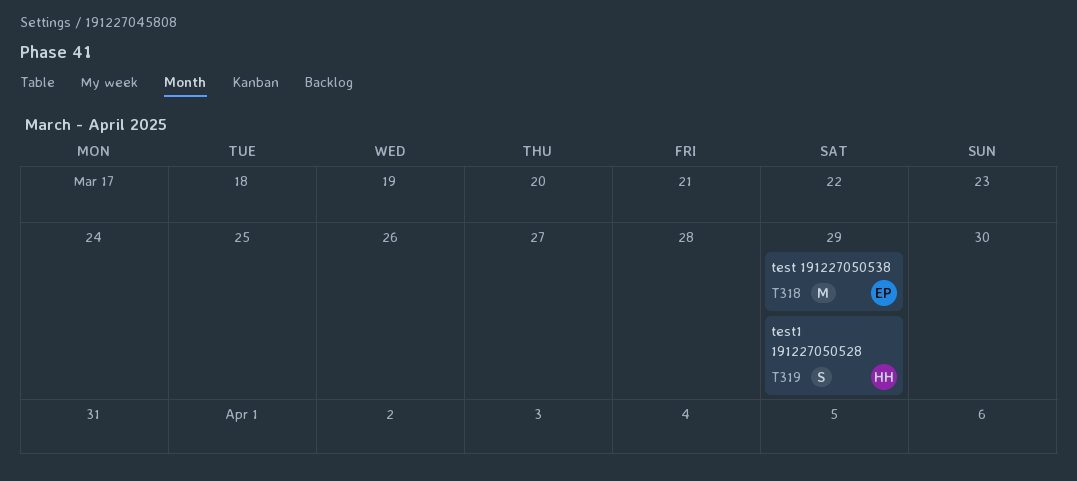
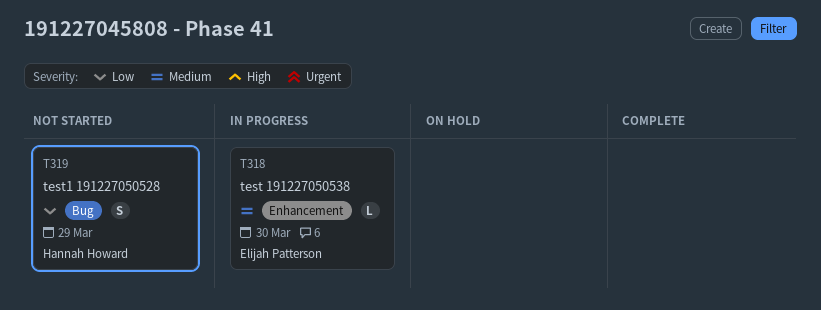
T318, estimate: M -> L
T318, due: Mar 29 -> Mar 30

